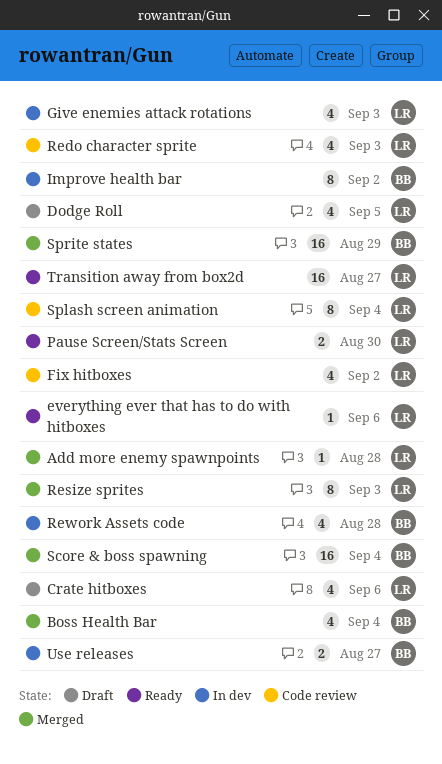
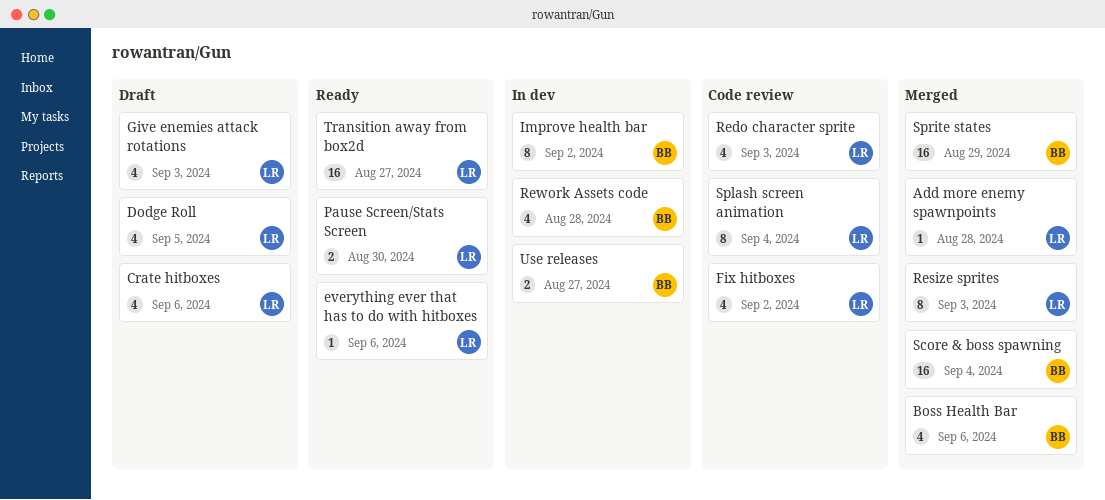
Boss Health Bar, due: Sep 4 -> Sep 6
Give enemies attack rotations, status: In dev -> Draft

